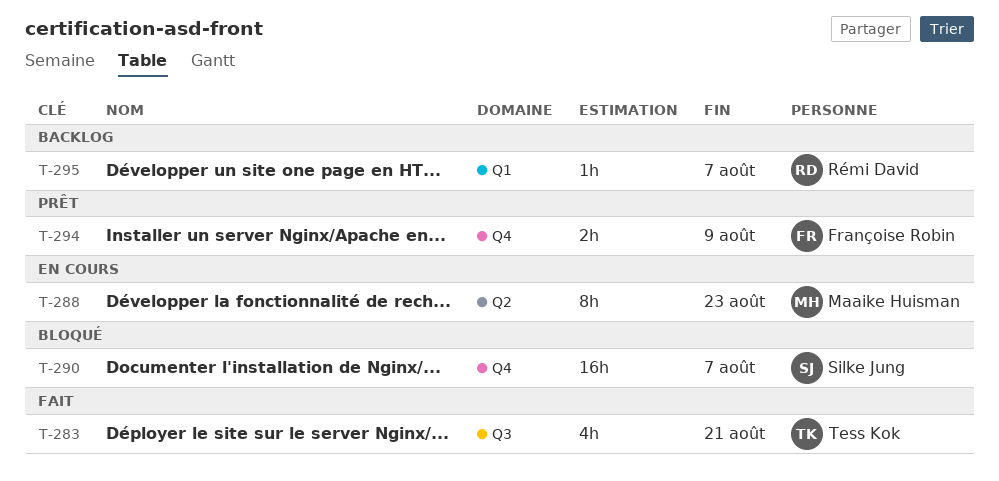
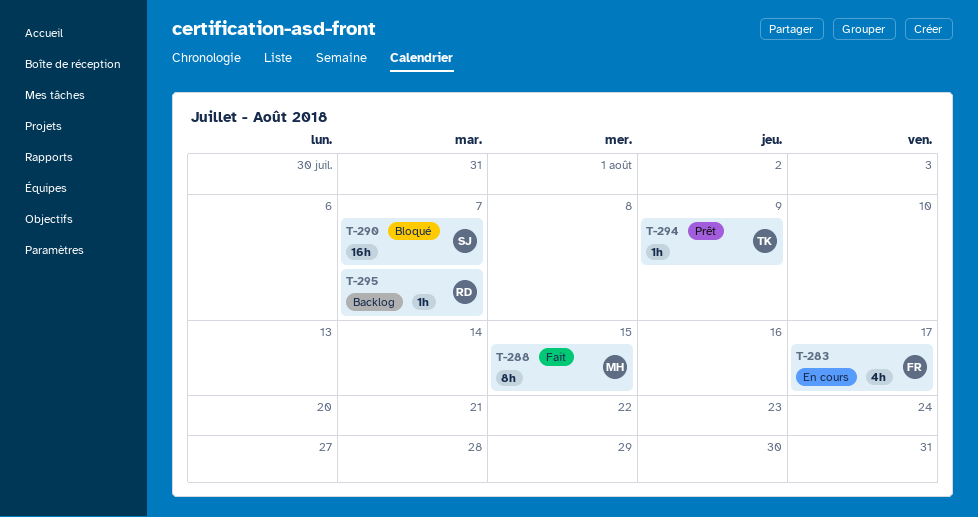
T-283, status: Fait -> En cours
T-283, owner: Tess Kok -> Françoise Robin
T-283, due: Aug 21 -> Aug 17
T-288, status: En cours -> Fait
T-288, due: Aug 23 -> Aug 15
T-294, owner: Françoise Robin -> Tess Kok
T-294, estimate: 2h -> 1h

